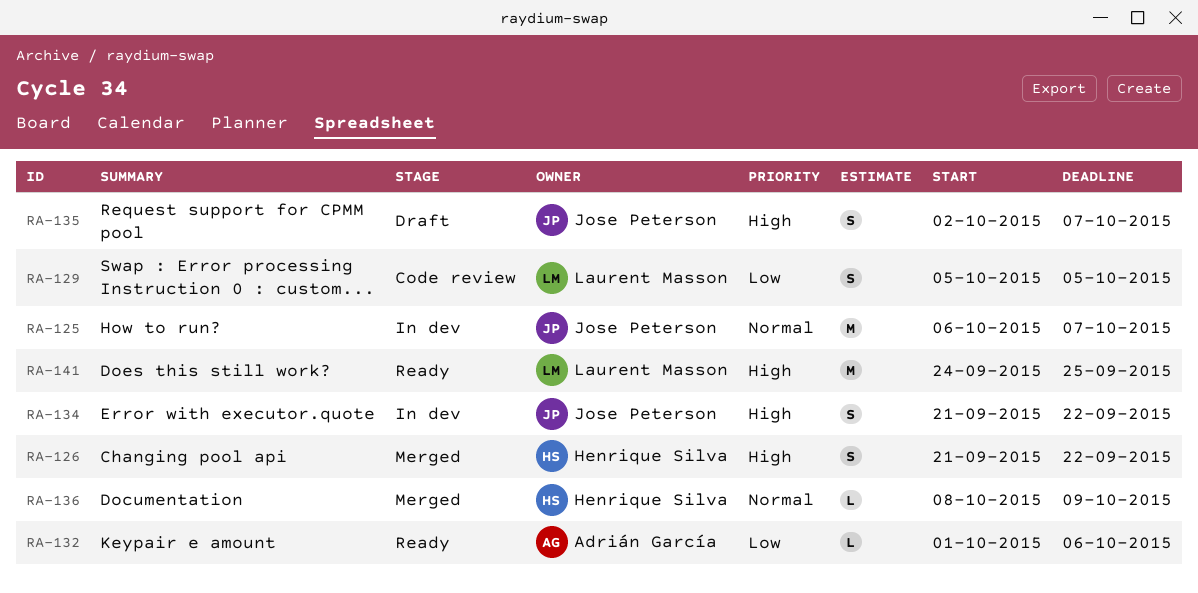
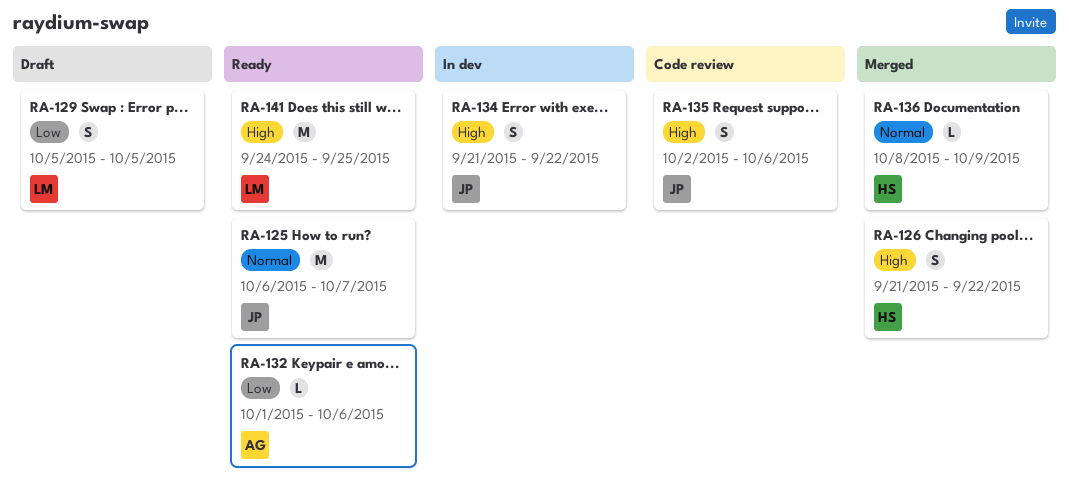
RA-125, status: In dev -> Ready
RA-129, status: Code review -> Draft
RA-135, status: Draft -> Code review
RA-135, due: Oct 7 -> Oct 6

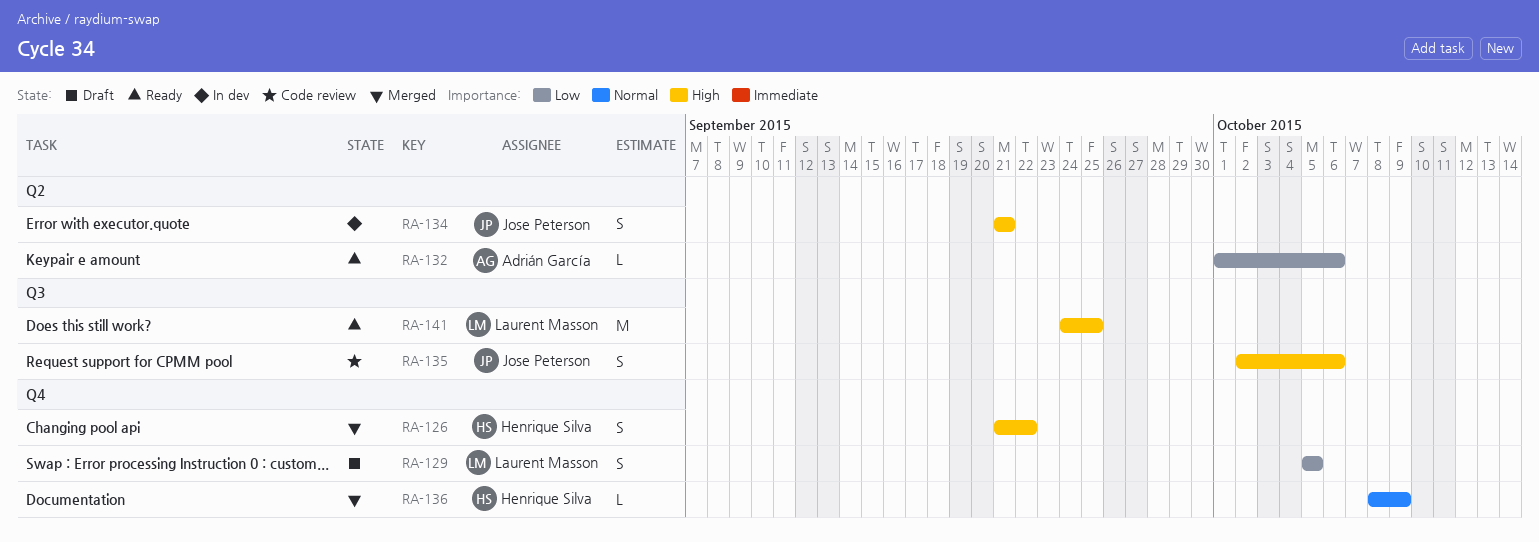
RA-125: present -> none
RA-134, due: Sep 22 -> Sep 21

